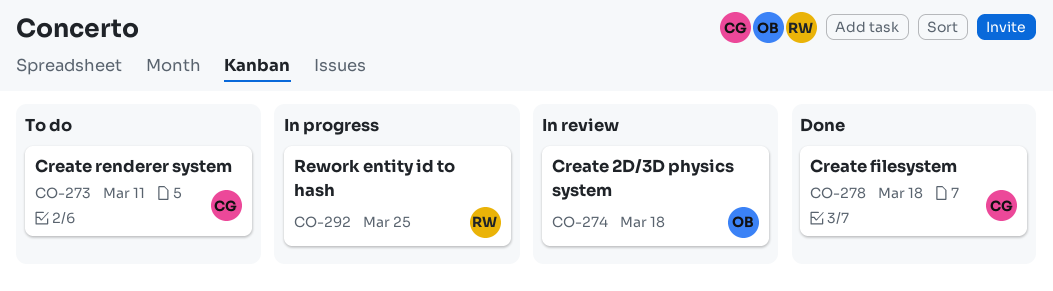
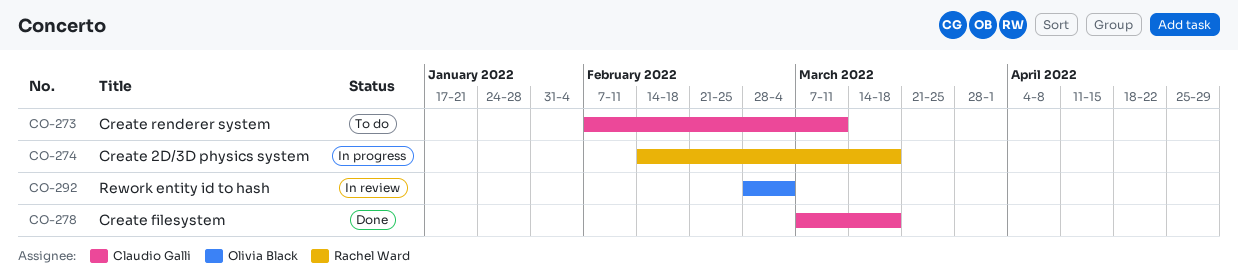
CO-274, status: In review -> In progress
CO-274, owner: Olivia Black -> Rachel Ward
CO-292, status: In progress -> In review
CO-292, owner: Rachel Ward -> Olivia Black
CO-292, due: Mar 25 -> Mar 4

